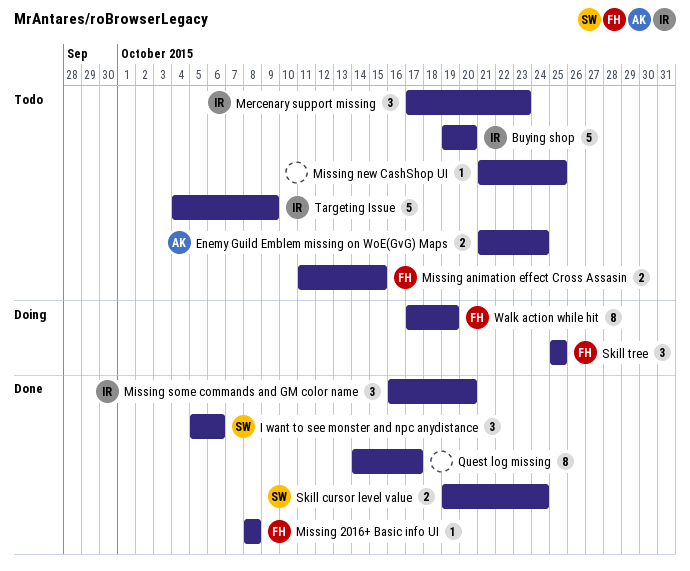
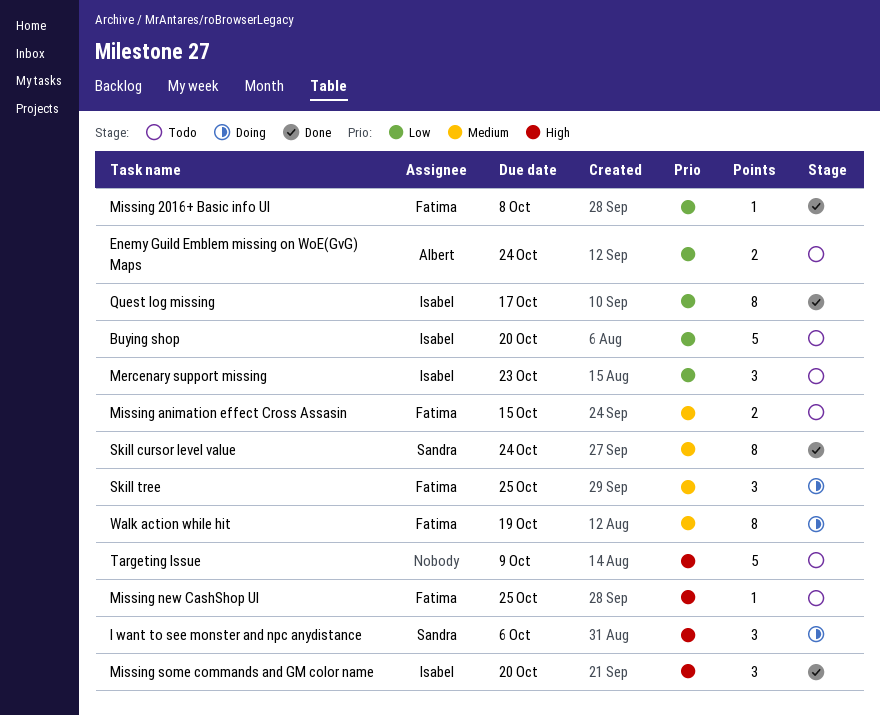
I want to see monster and npc anydistance, status: Done -> Doing
Missing new CashShop UI, owner: none -> Fatima
Quest log missing, owner: none -> Isabel
Skill cursor level value, estimate: 2 -> 8
Targeting Issue, owner: Isabel -> none

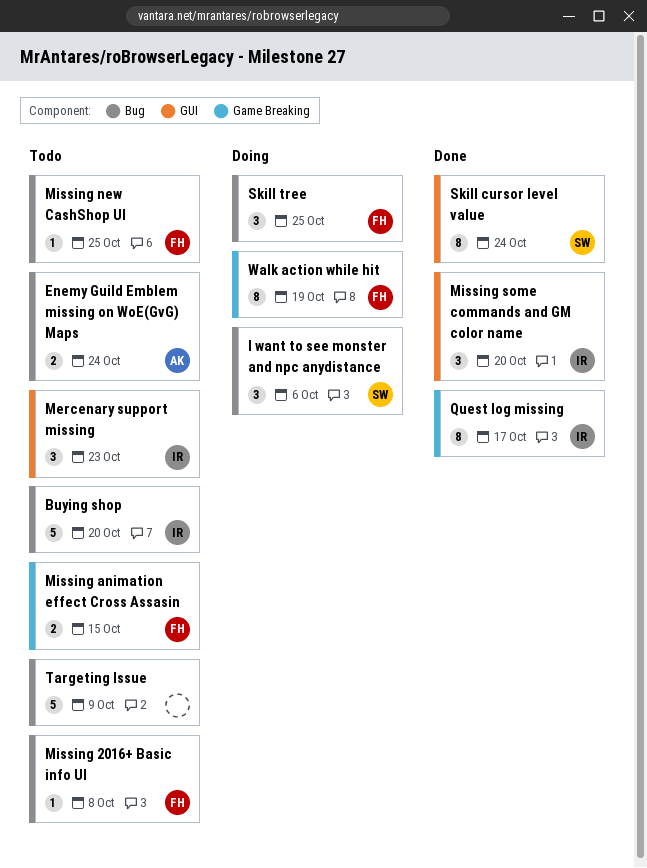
Missing 2016+ Basic info UI, status: Done -> Todo

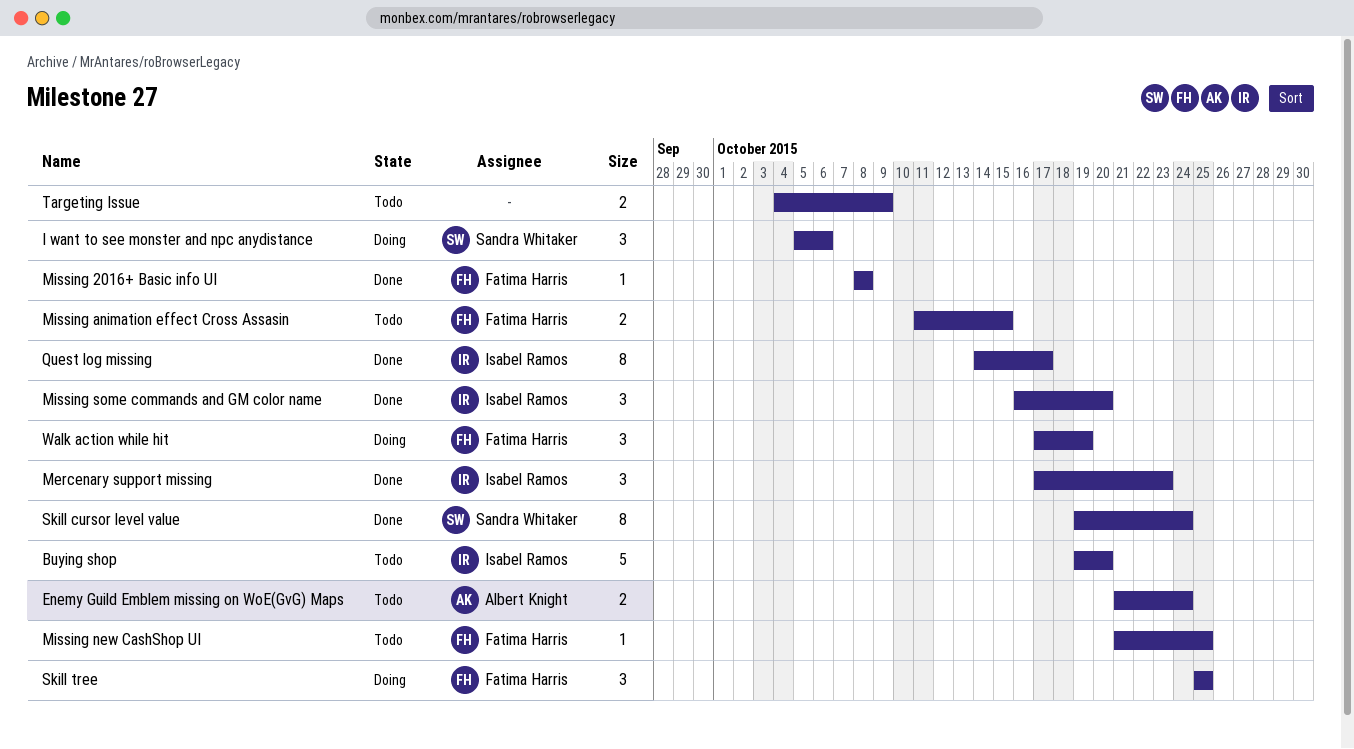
Mercenary support missing, status: Todo -> Done
Missing 2016+ Basic info UI, status: Todo -> Done
Targeting Issue, estimate: 5 -> 2
Walk action while hit, estimate: 8 -> 3

